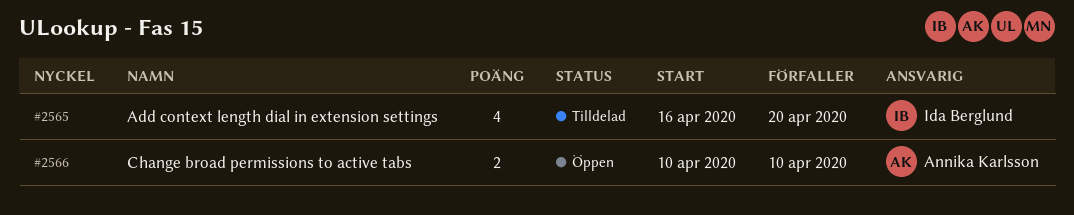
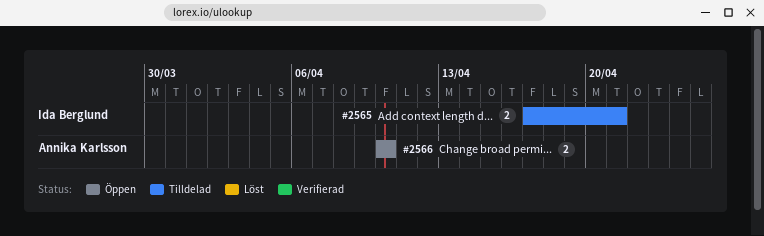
#2565, estimate: 4 -> 2
#2565, start: Apr 16 -> Apr 17
#2565, due: Apr 20 -> Apr 21

